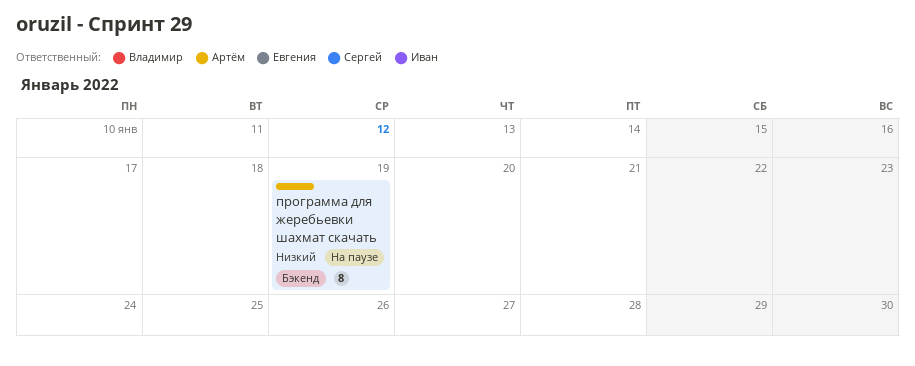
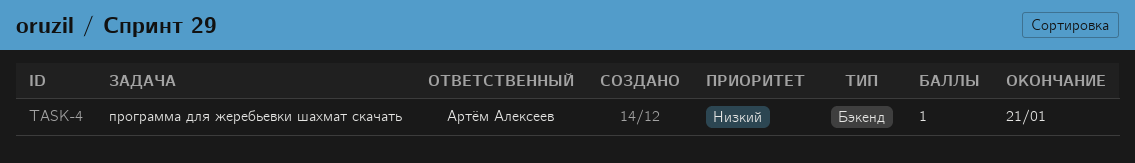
программа для жеребьевки шахмат скачать, estimate: 8 -> 1
программа для жеребьевки шахмат скачать, due: Jan 19 -> Jan 21

